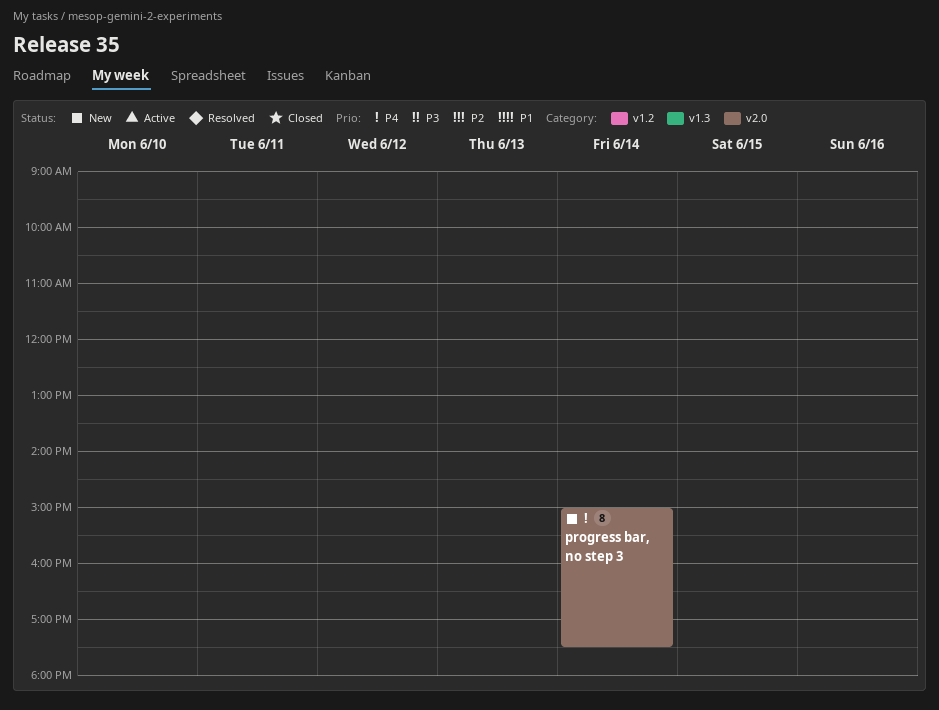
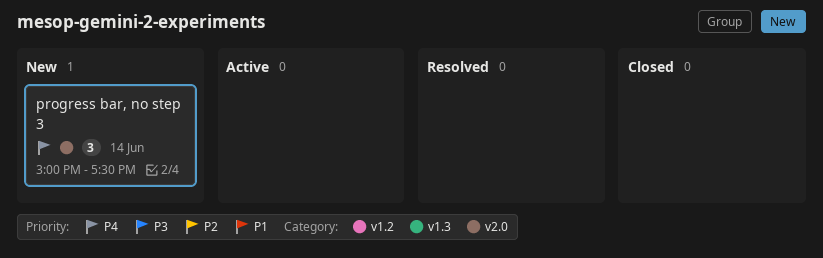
progress bar, no step 3, estimate: 8 -> 3

